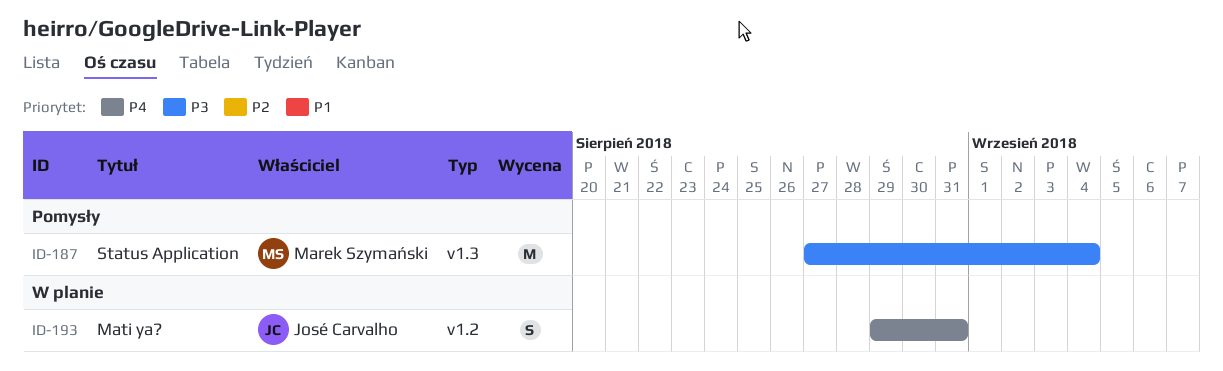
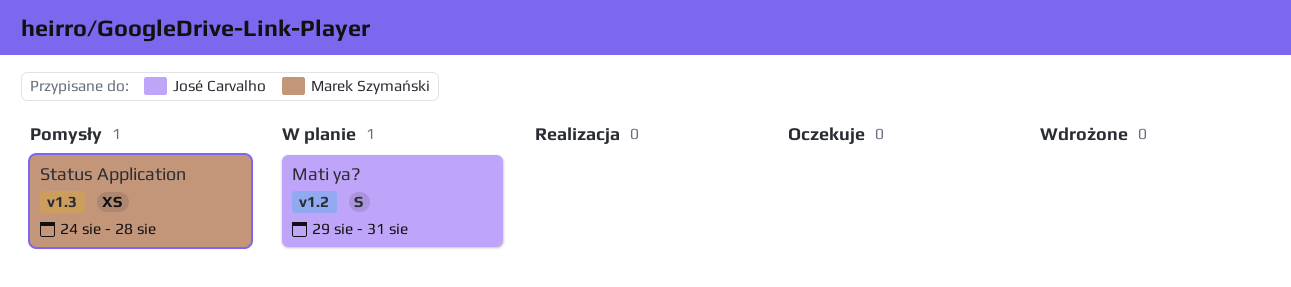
Status Application, estimate: M -> XS
Status Application, start: Aug 27 -> Aug 24
Status Application, due: Sep 4 -> Aug 28

